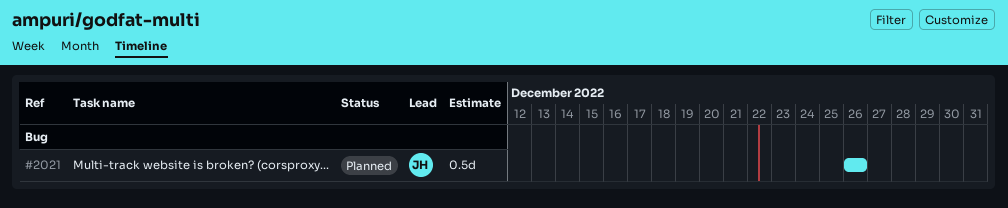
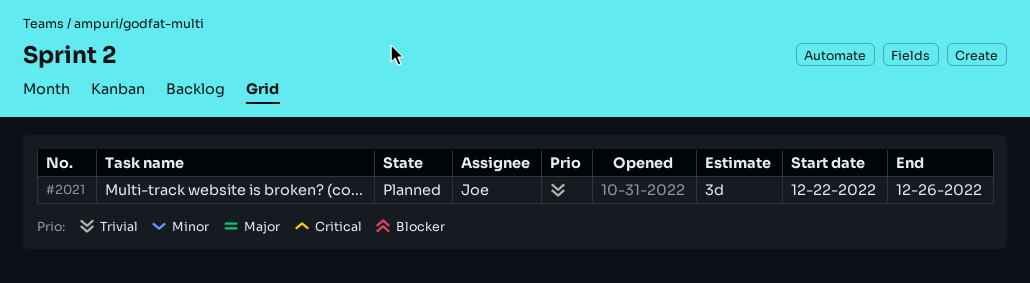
#2021, estimate: 0.5d -> 3d
#2021, start: Dec 26 -> Dec 22

